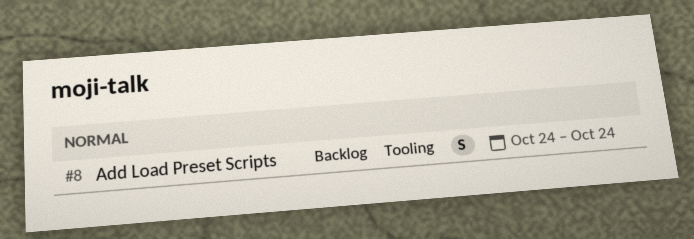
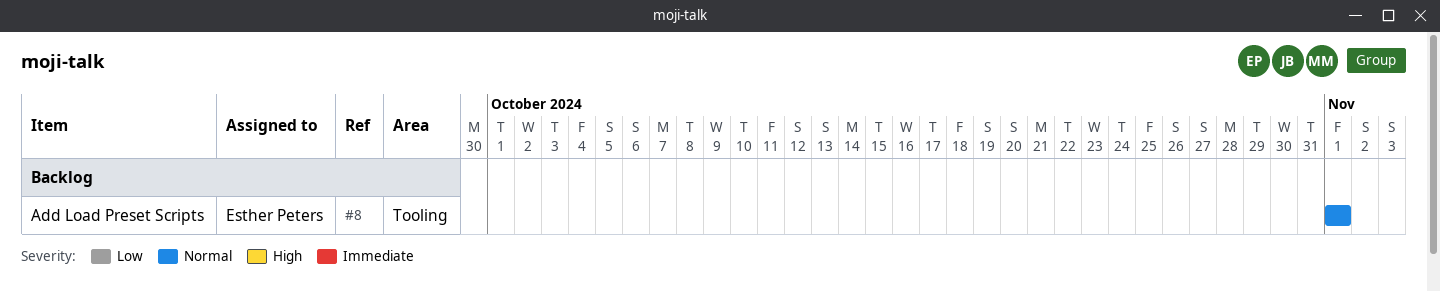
#8, start: Oct 24 -> Nov 1
#8, due: Oct 24 -> Nov 1

